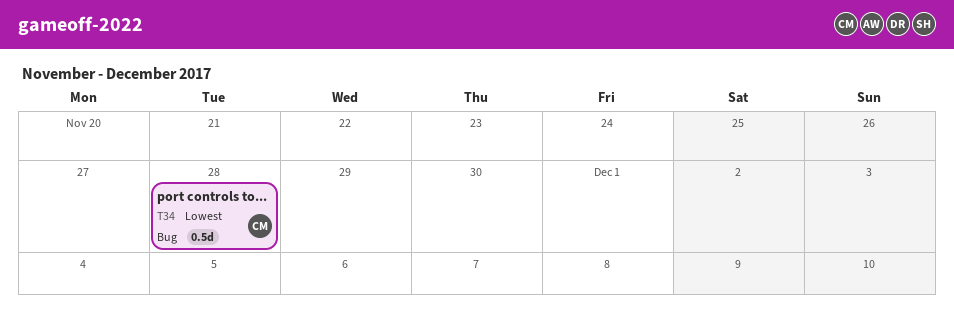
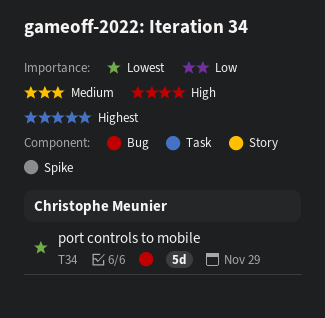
T34, estimate: 0.5d -> 5d
T34, due: Nov 28 -> Nov 29

